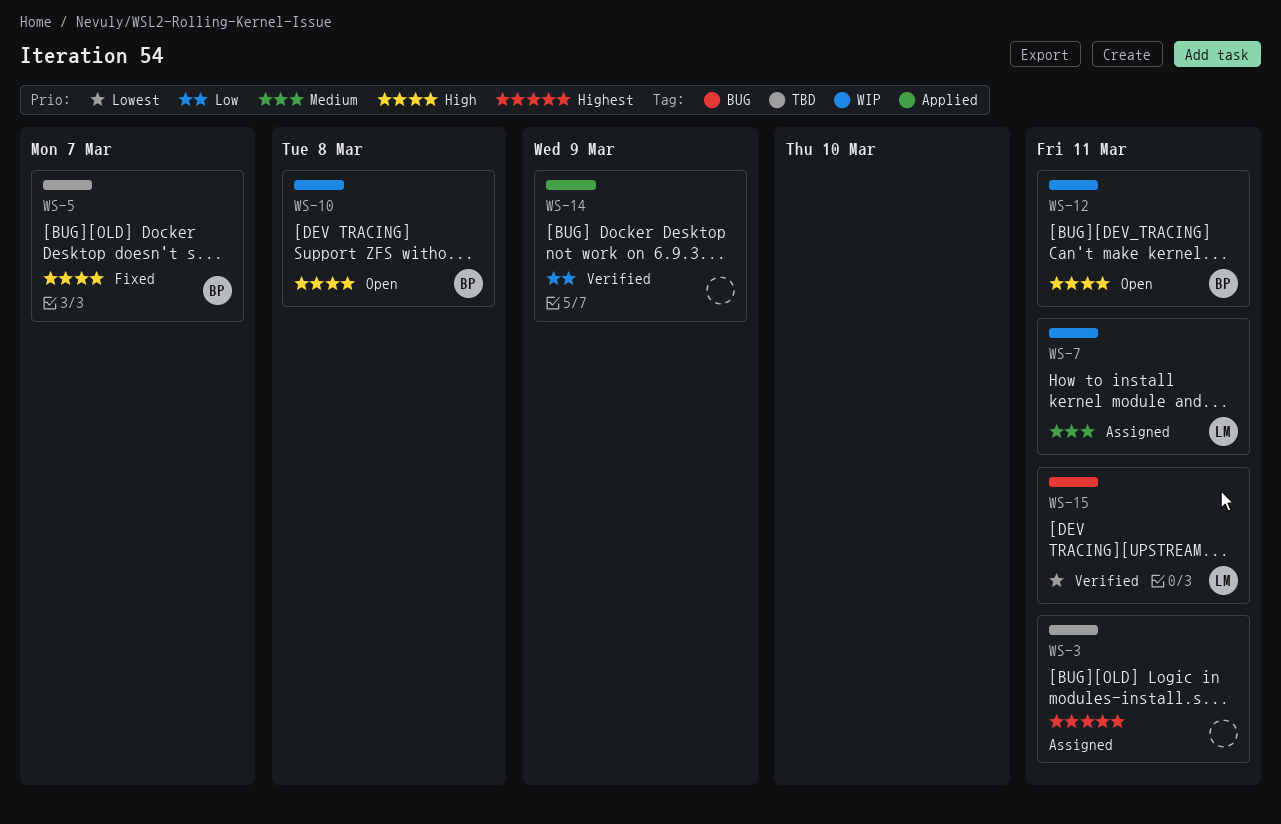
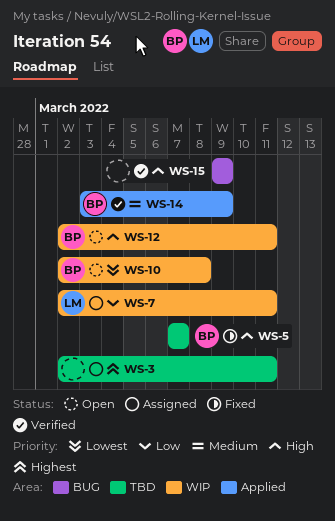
WS-7, priority: Medium -> Low
WS-10, priority: High -> Lowest
WS-14, owner: none -> BP
WS-14, priority: Low -> Medium
WS-15, owner: LM -> none
WS-15, priority: Lowest -> High
WS-15, due: Mar 11 -> Mar 9

